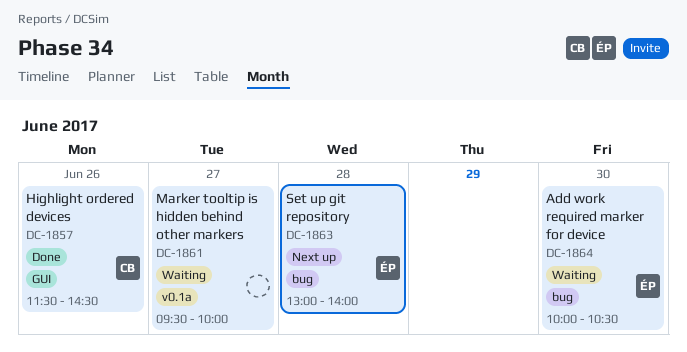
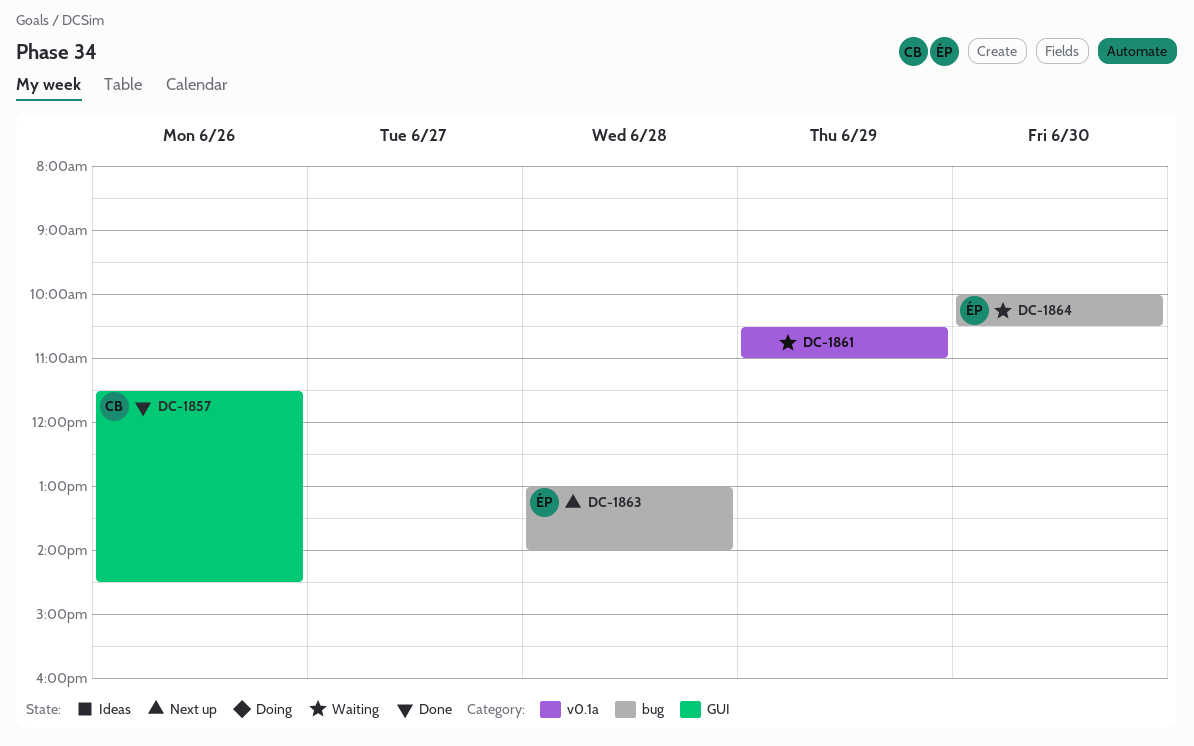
DC-1861, day: Jun 27 -> Jun 29
DC-1861, begins: 09:30 -> 10:30
DC-1861, ends: 10:00 -> 11:00

